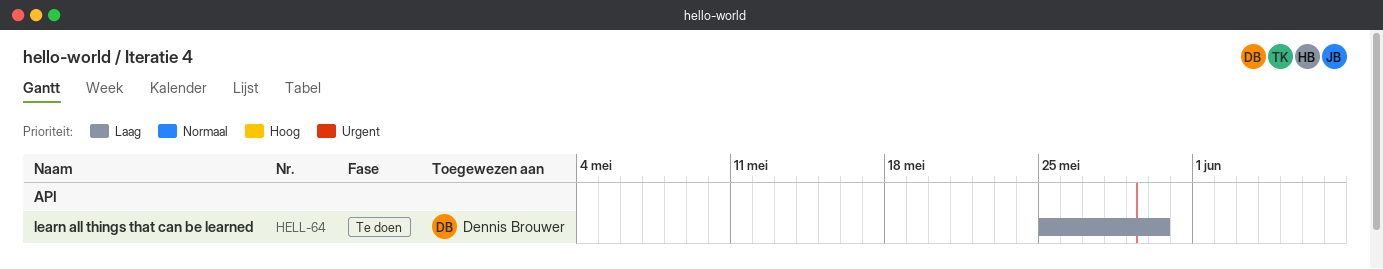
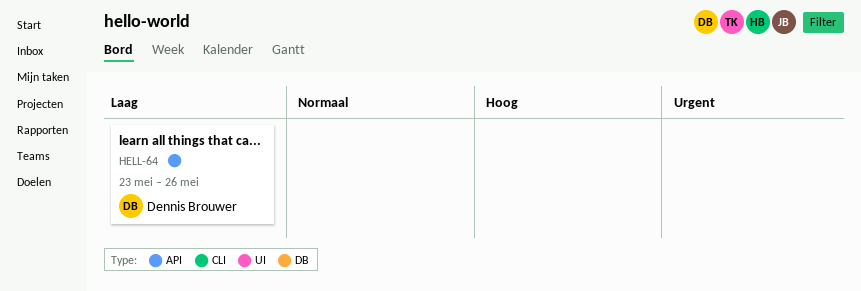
HELL-64, start: May 25 -> May 23
HELL-64, due: May 30 -> May 26

